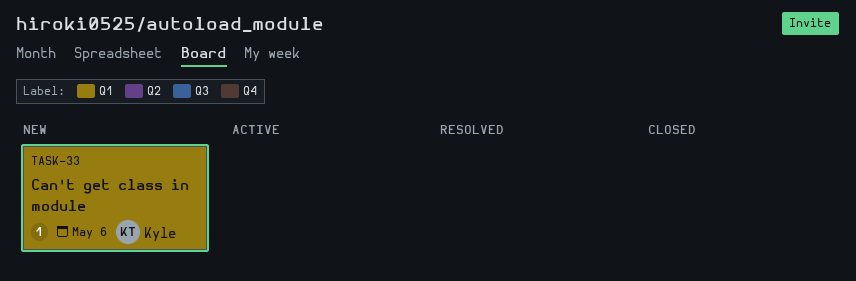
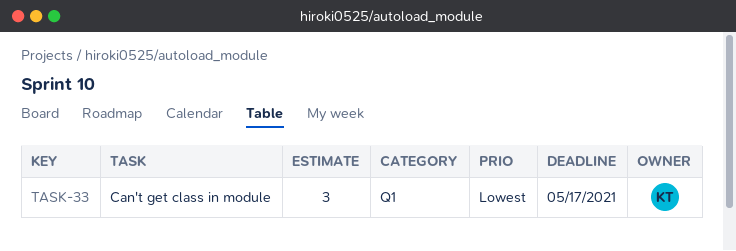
TASK-33, estimate: 1 -> 3
TASK-33, due: May 6 -> May 17

